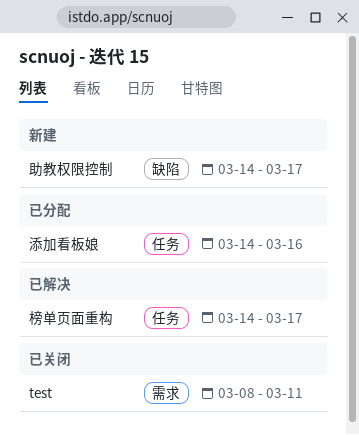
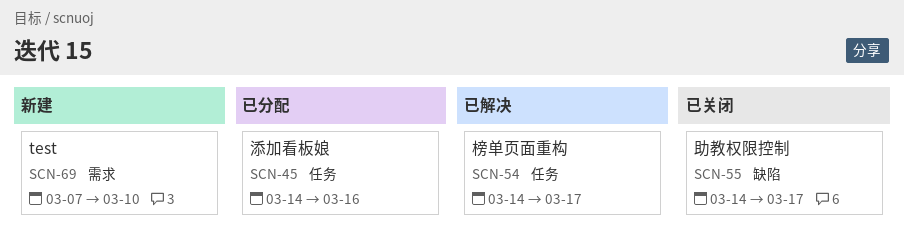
test, status: 已关闭 -> 新建
test, start: Mar 8 -> Mar 7
test, due: Mar 11 -> Mar 10
助教权限控制, status: 新建 -> 已关闭

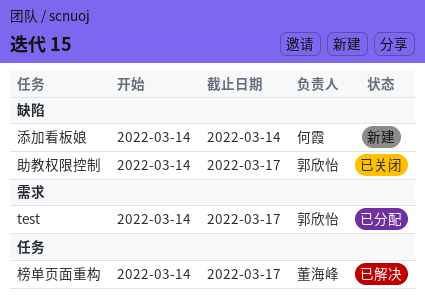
test, status: 新建 -> 已分配
test, start: Mar 7 -> Mar 14
test, due: Mar 10 -> Mar 17
添加看板娘, status: 已分配 -> 新建
添加看板娘, label: 任务 -> 缺陷
添加看板娘, due: Mar 16 -> Mar 14

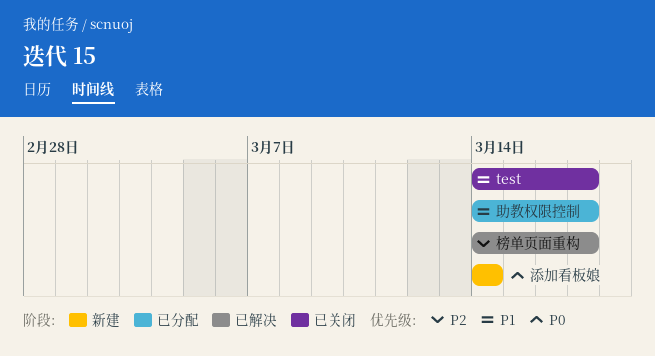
test, status: 已分配 -> 已关闭
助教权限控制, status: 已关闭 -> 已分配

